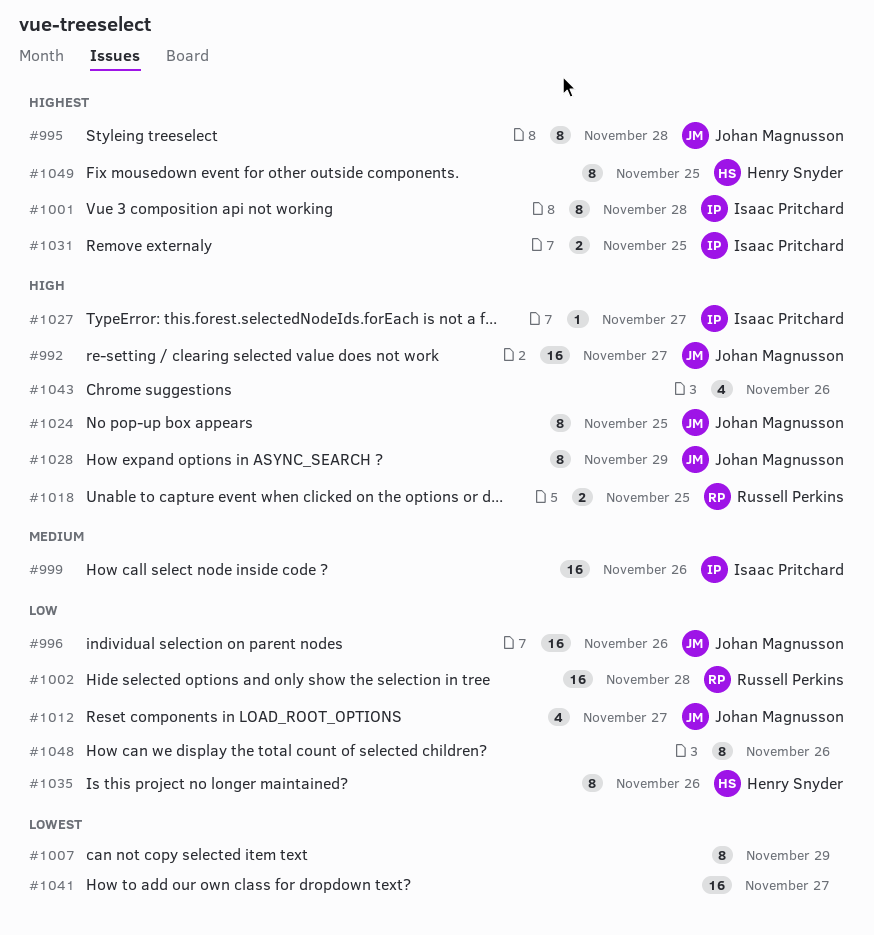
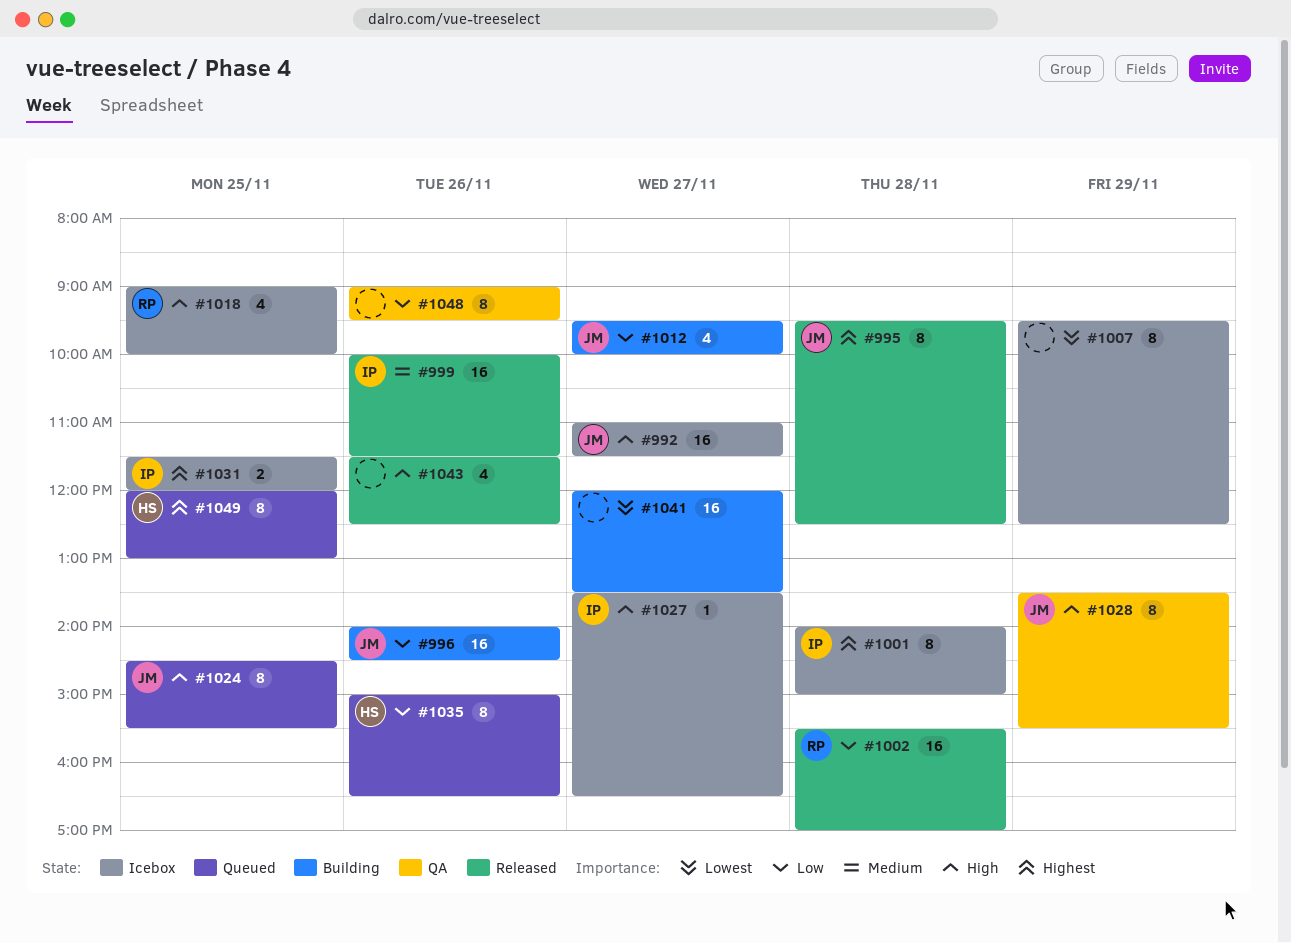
#1018, estimate: 2 -> 4

